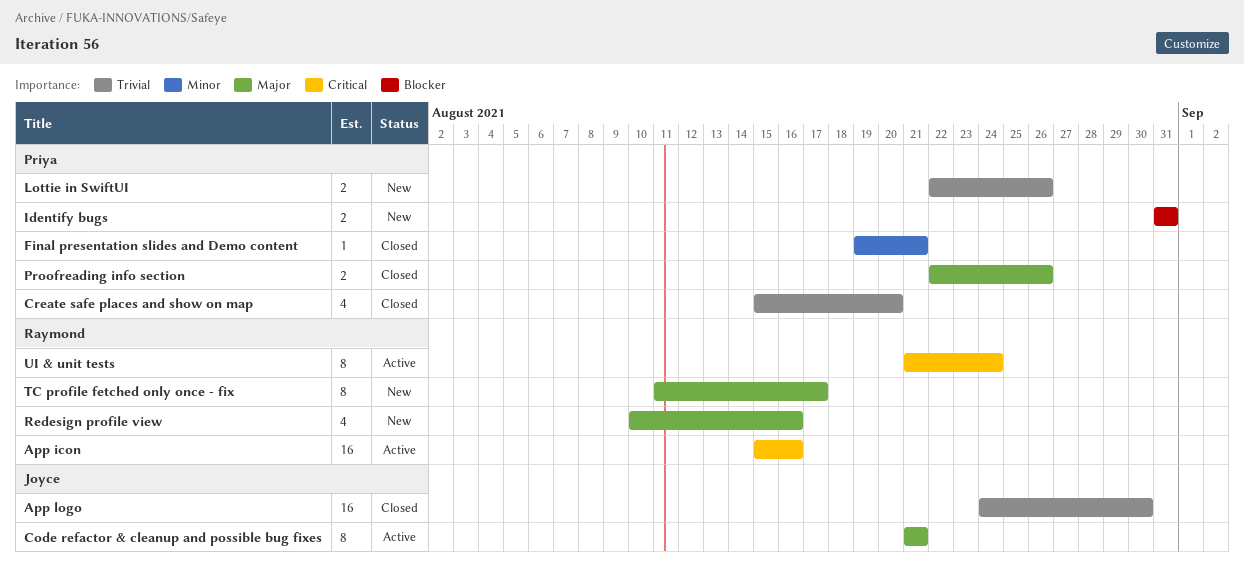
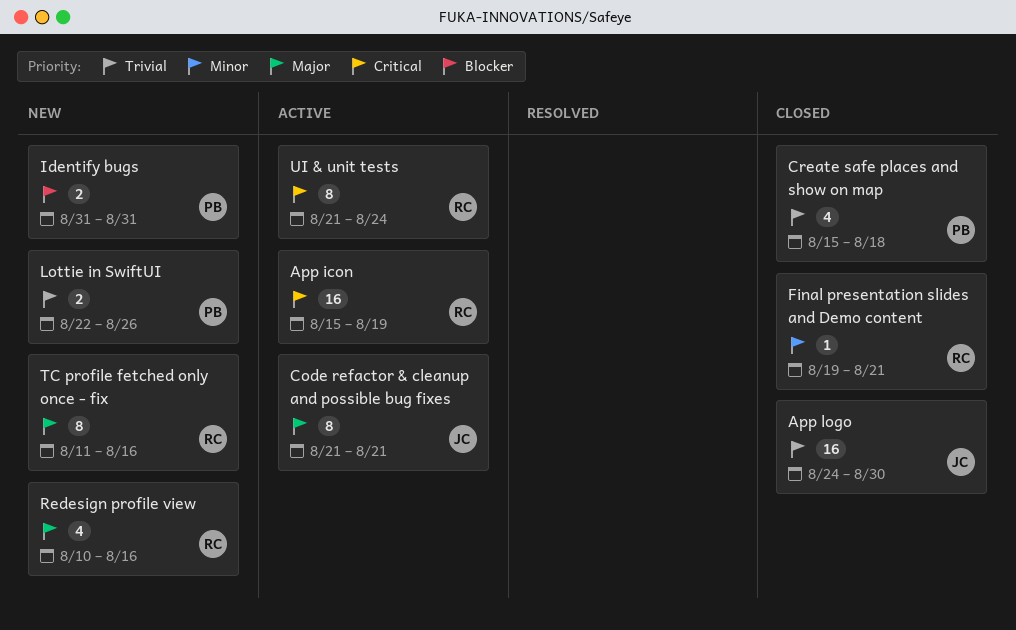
App icon, due: Aug 16 -> Aug 19
Create safe places and show on map, due: Aug 20 -> Aug 18
Final presentation slides and Demo content, owner: Priya -> Raymond
Proofreading info section: present -> none
TC profile fetched only once - fix, due: Aug 17 -> Aug 16

